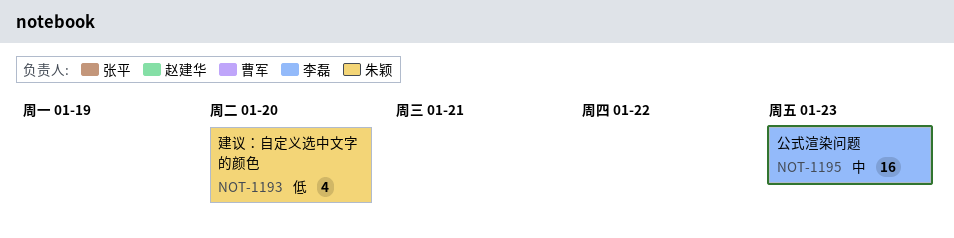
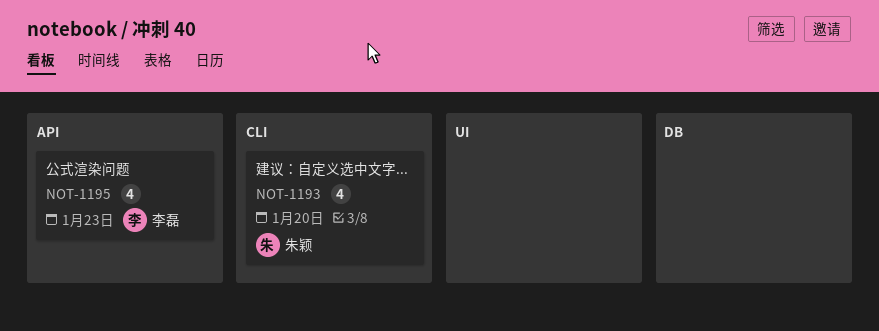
NOT-1195, estimate: 16 -> 4

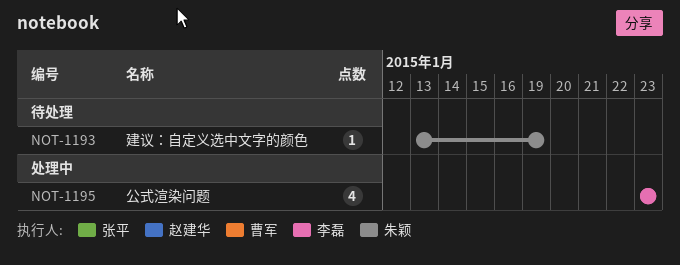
NOT-1193, estimate: 4 -> 1
NOT-1193, due: Jan 20 -> Jan 19

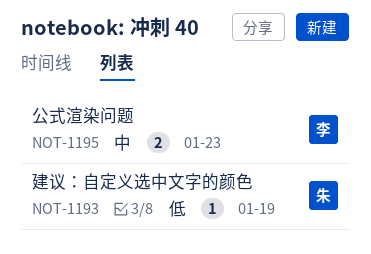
NOT-1195, estimate: 4 -> 2

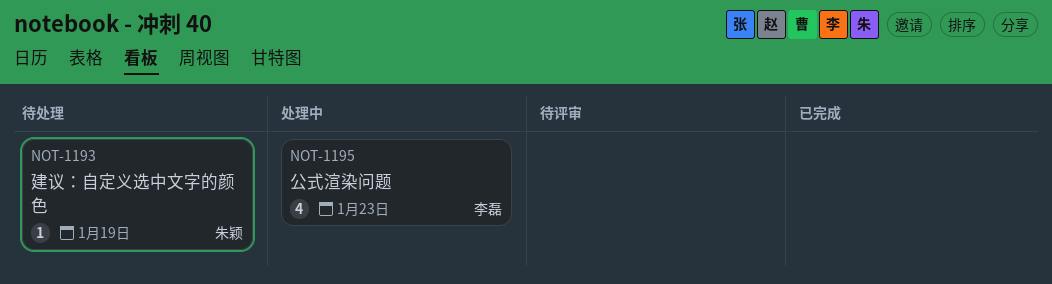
NOT-1195, estimate: 2 -> 4

